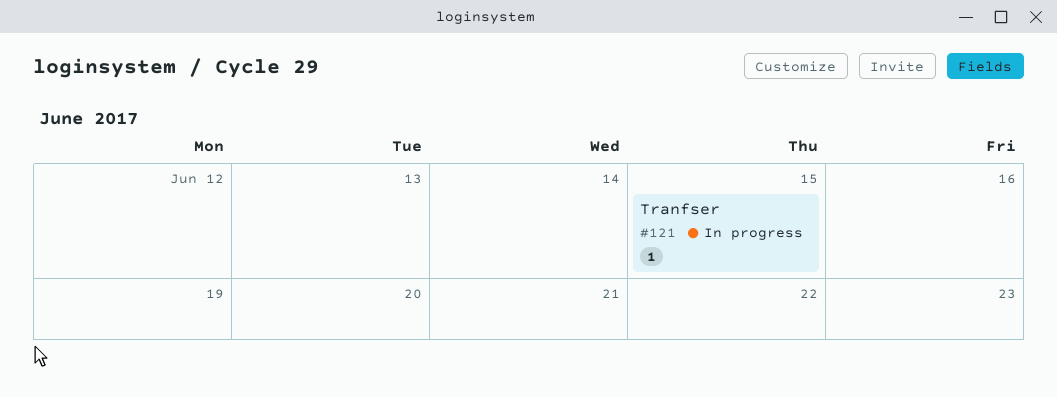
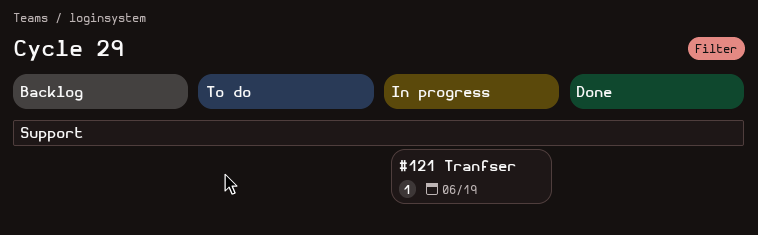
#121, due: Jun 15 -> Jun 19

